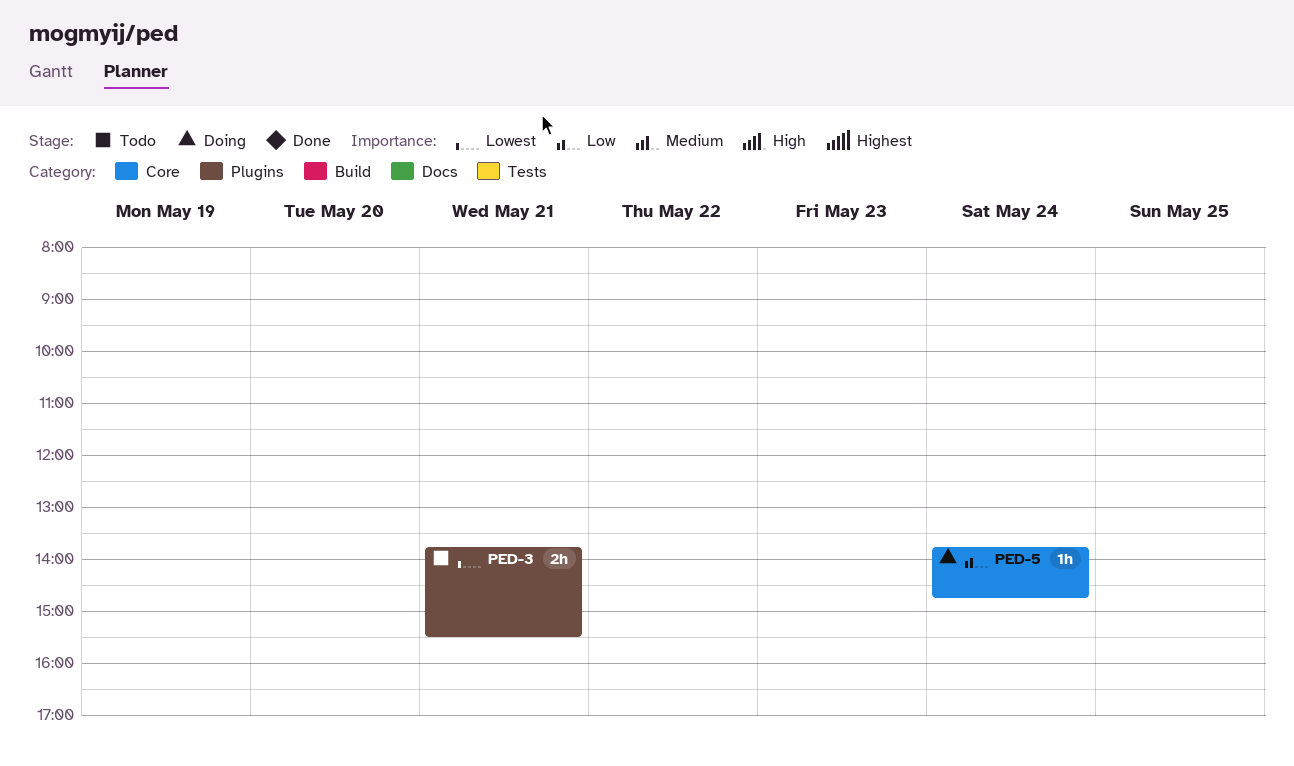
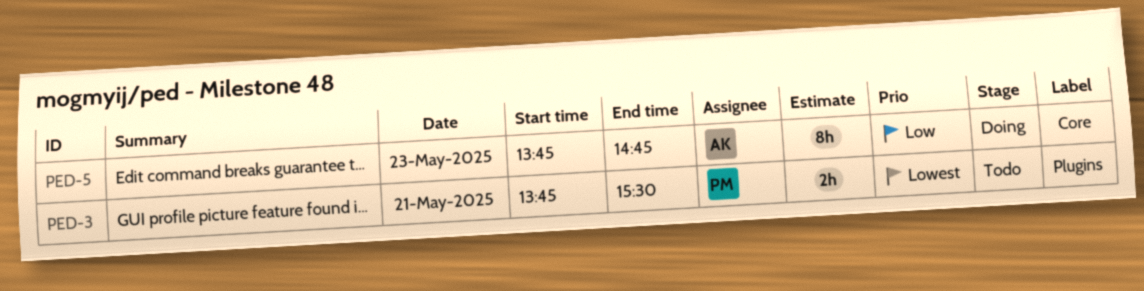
PED-5, estimate: 1h -> 8h
PED-5, day: May 24 -> May 23

